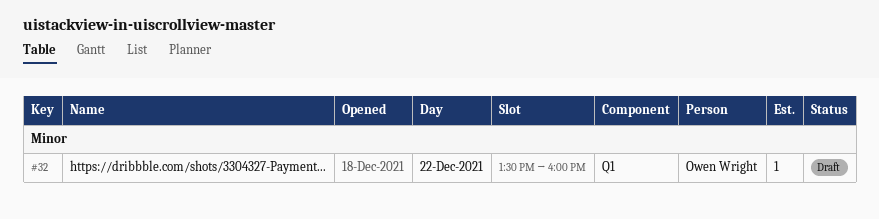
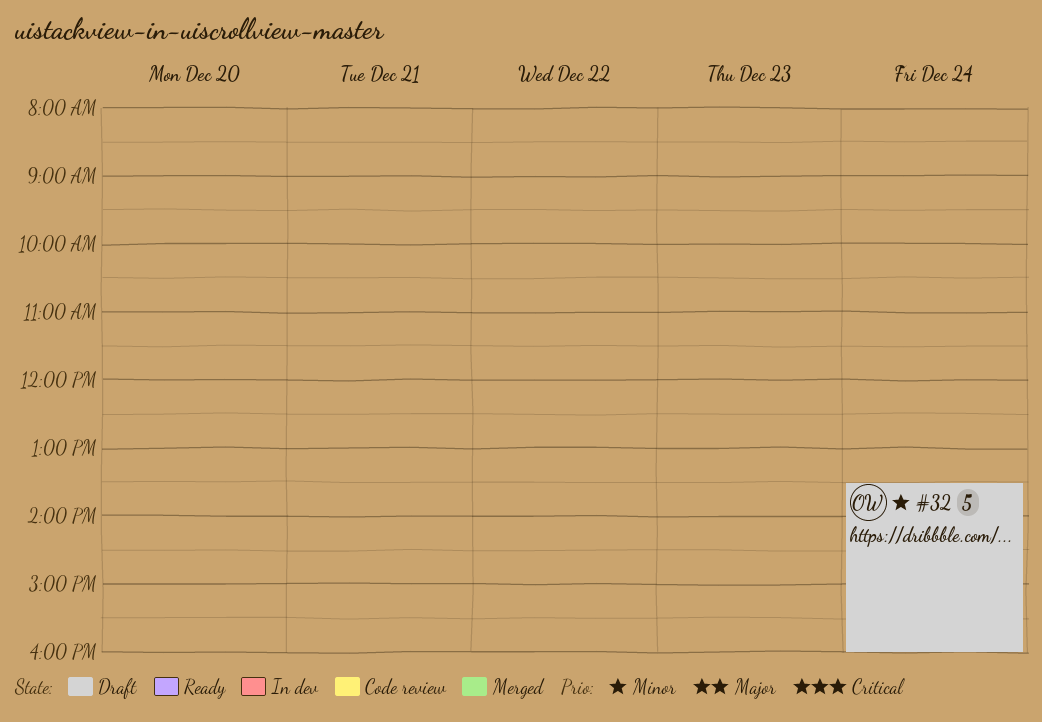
#32, estimate: 1 -> 5
#32, day: Dec 22 -> Dec 24

